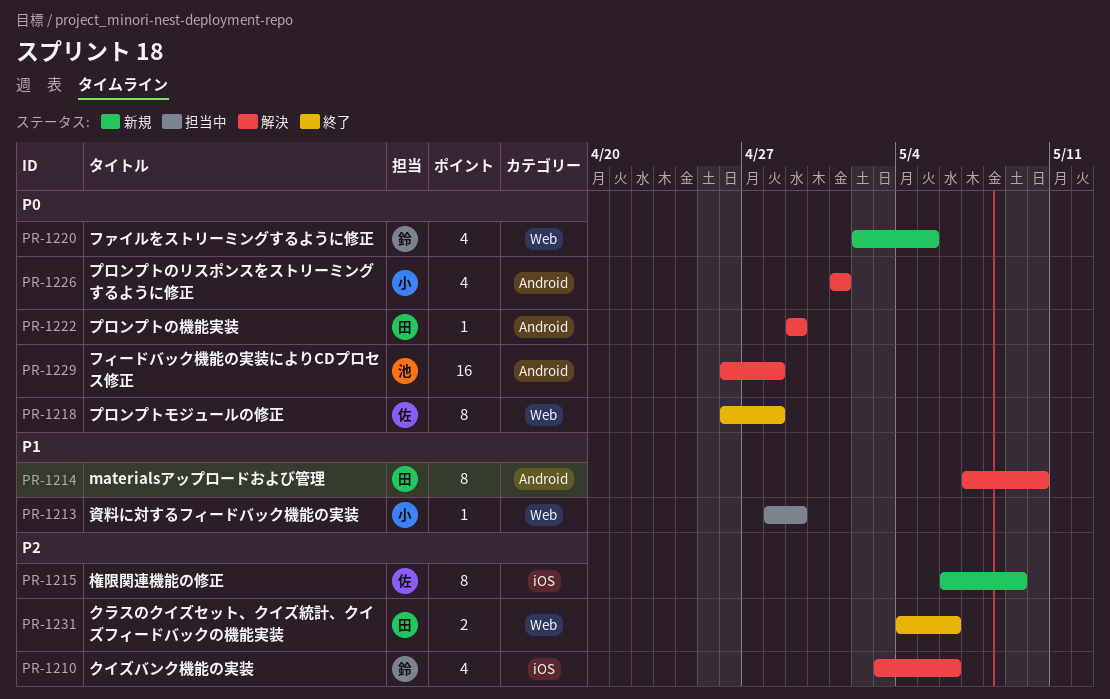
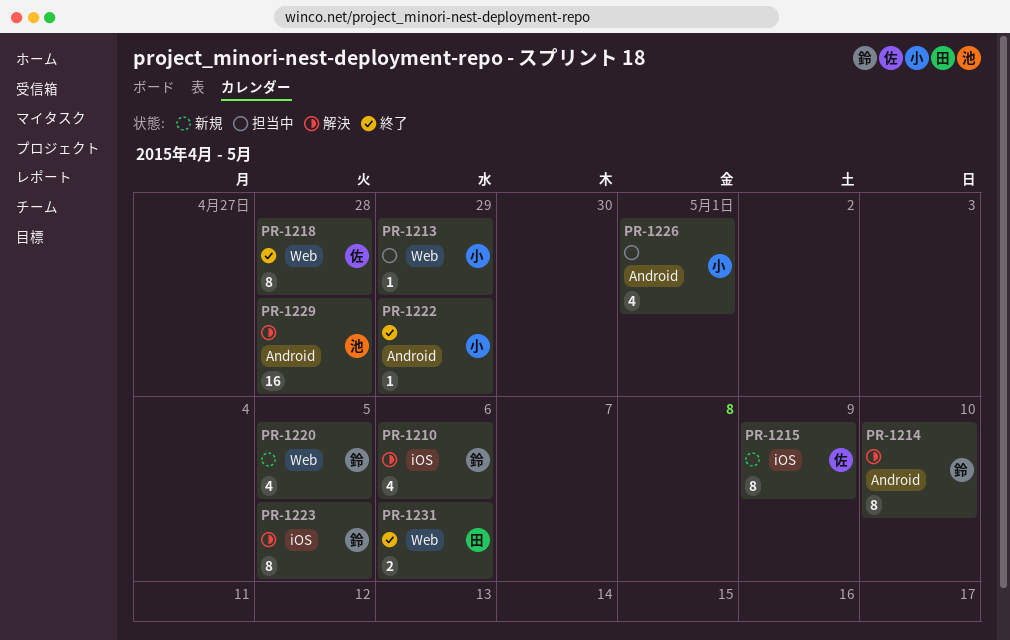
PR-1214, owner: 田 -> 鈴
PR-1222, status: 解決 -> 終了
PR-1222, owner: 田 -> 小
PR-1223: none -> present
PR-1226, status: 解決 -> 担当中

